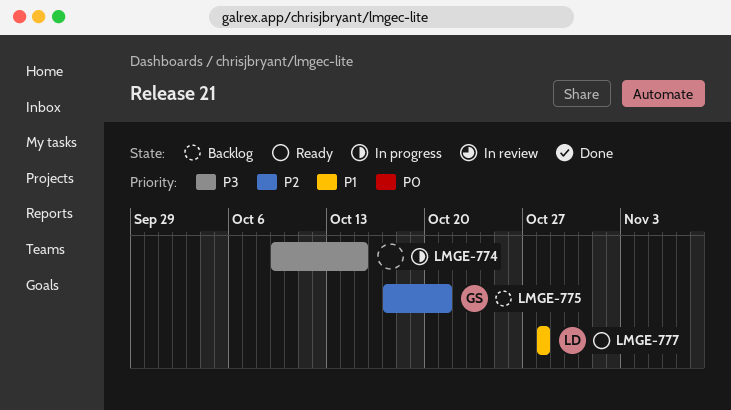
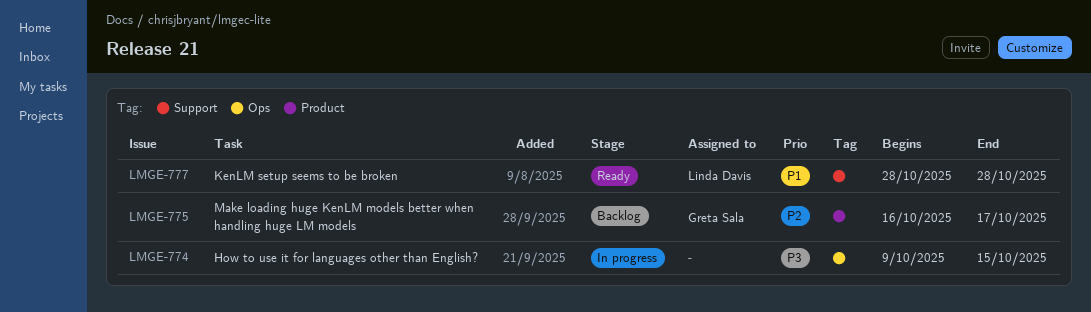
LMGE-775, start: Oct 17 -> Oct 16
LMGE-775, due: Oct 21 -> Oct 17

